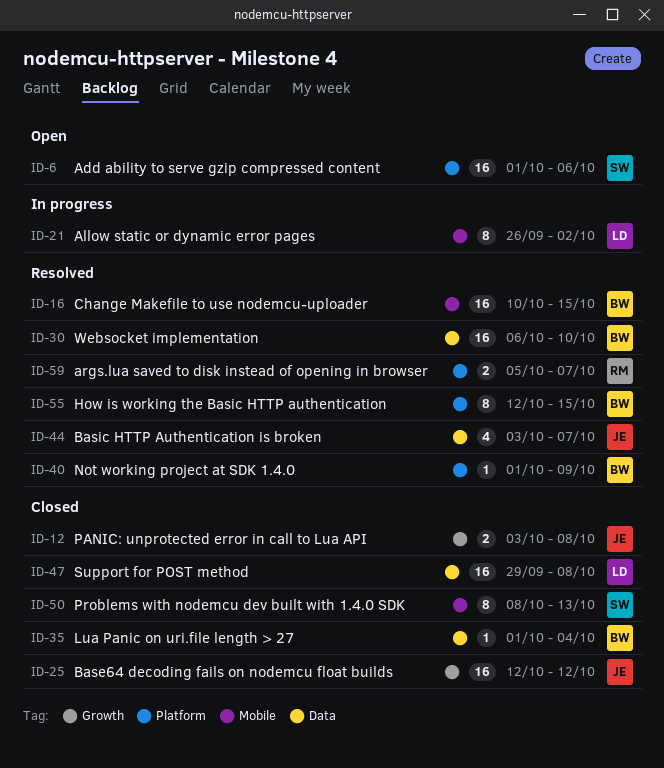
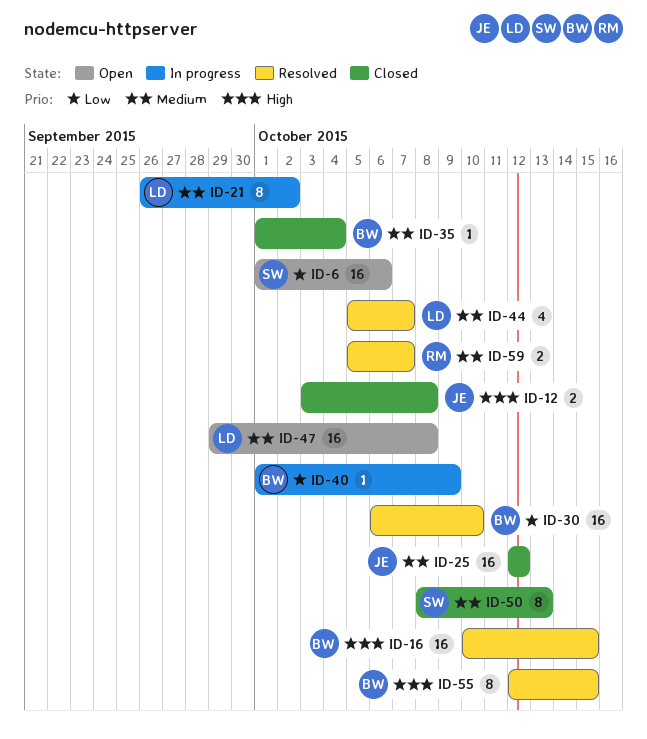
ID-40, status: Resolved -> In progress
ID-44, owner: JE -> LD
ID-44, start: Oct 3 -> Oct 5
ID-47, status: Closed -> Open

